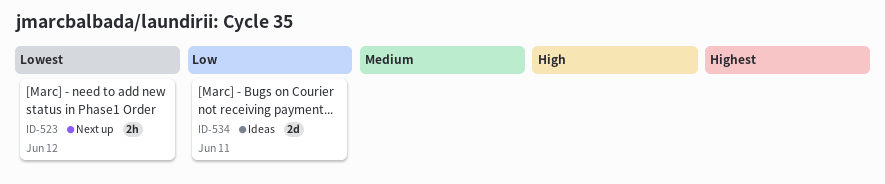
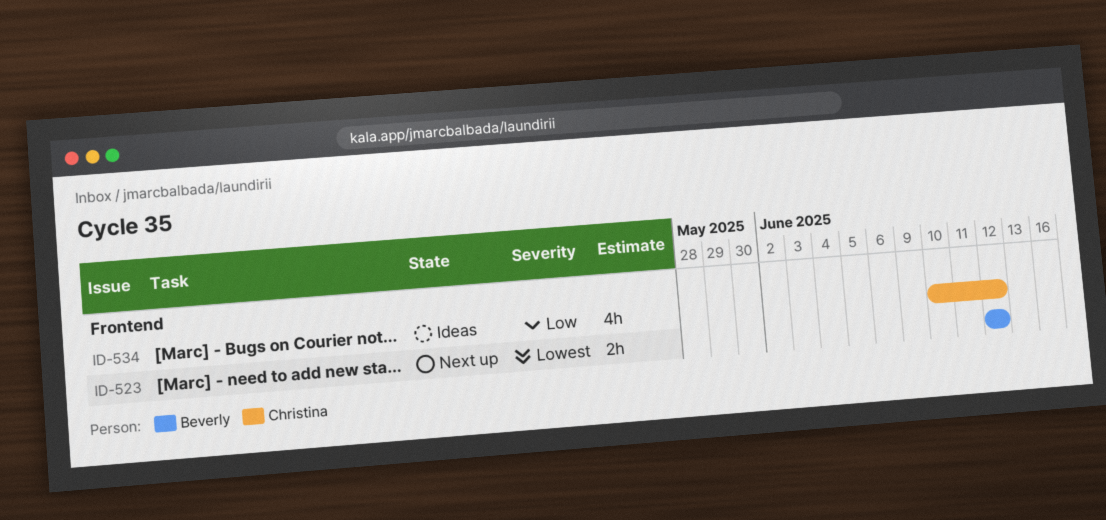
ID-534, estimate: 2d -> 4h
ID-534, due: Jun 11 -> Jun 12

